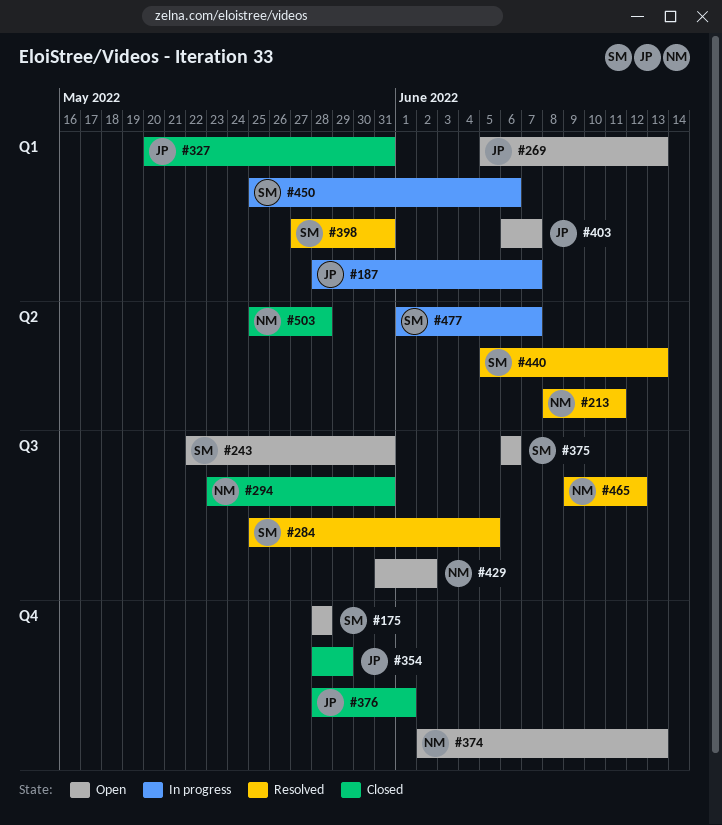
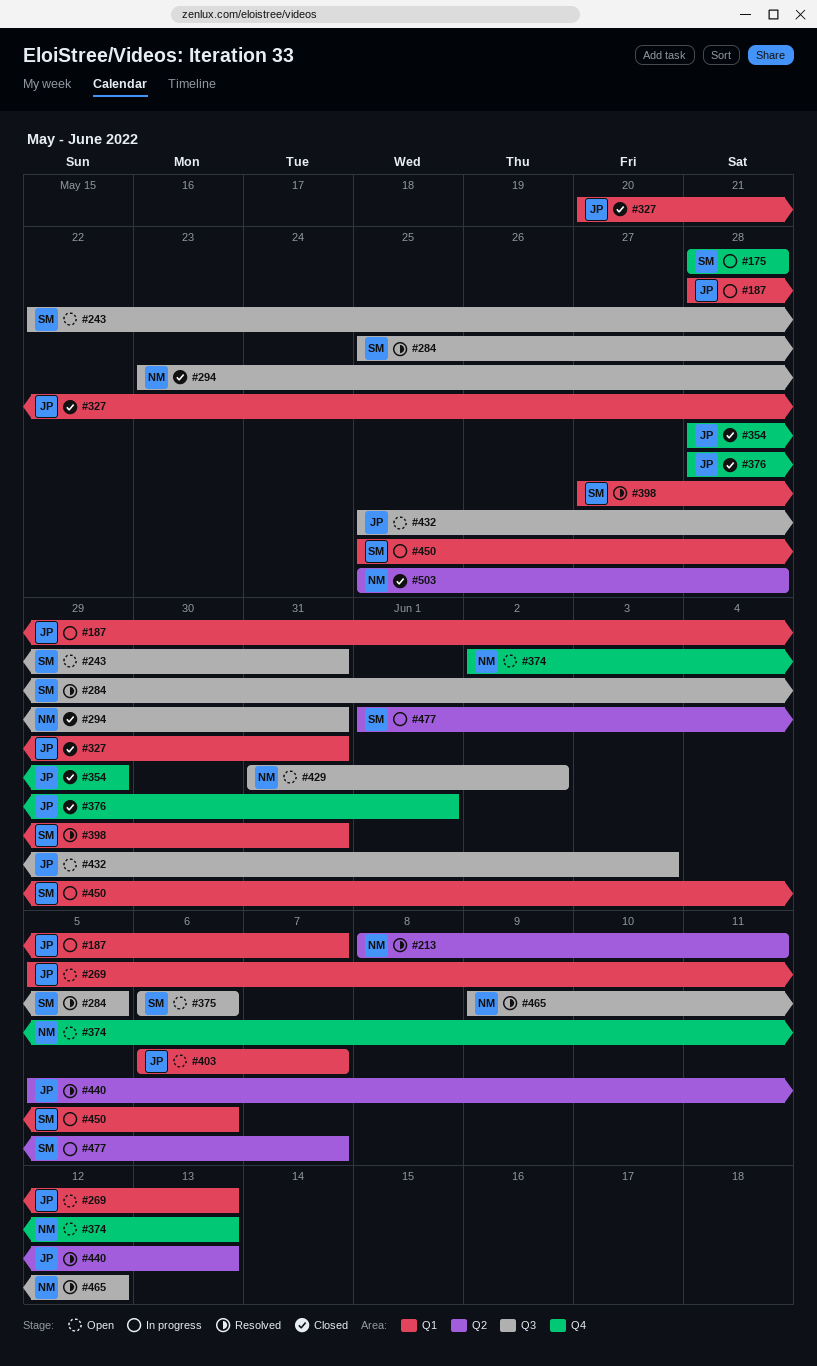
#175, status: Open -> In progress
#432: none -> present
#440, owner: SM -> JP

